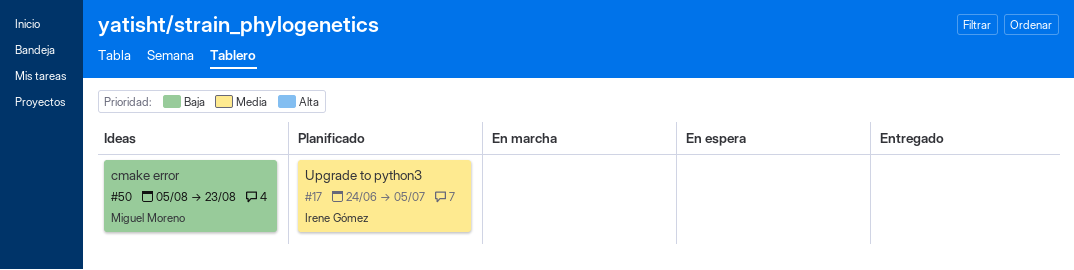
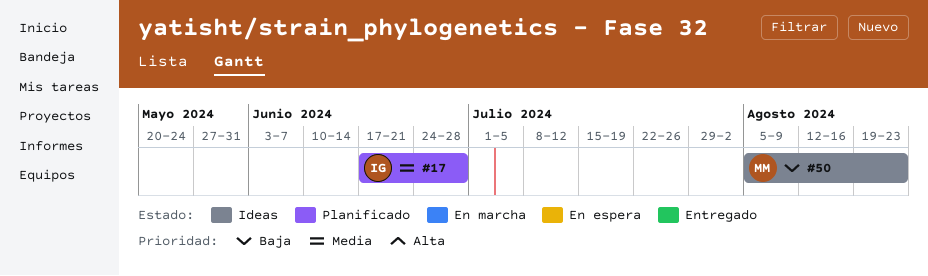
#17, start: Jun 24 -> Jun 17
#17, due: Jul 5 -> Jun 28

